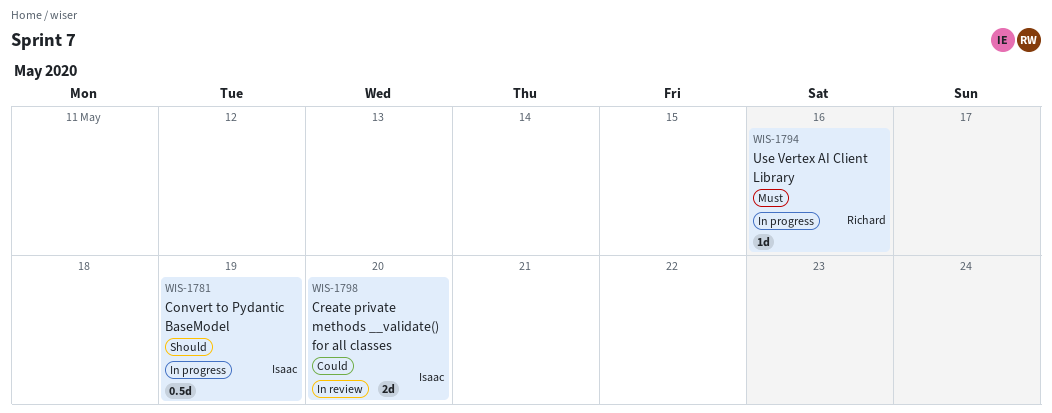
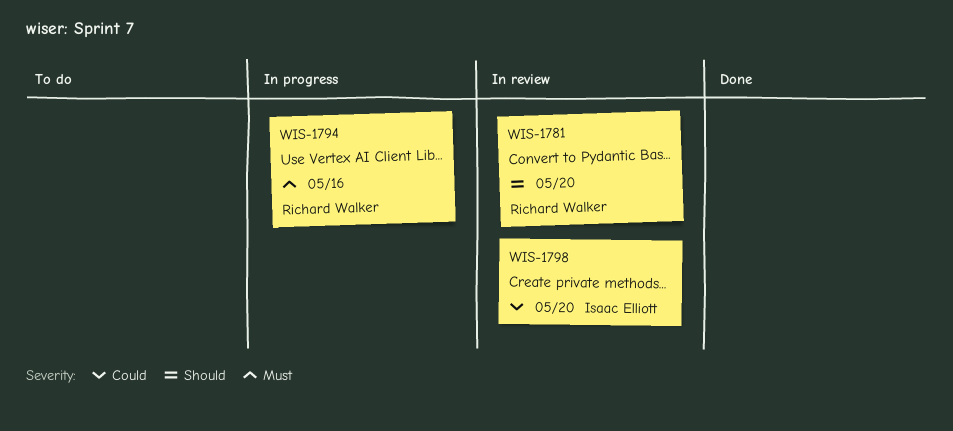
WIS-1781, status: In progress -> In review
WIS-1781, owner: Isaac Elliott -> Richard Walker
WIS-1781, due: May 19 -> May 20

